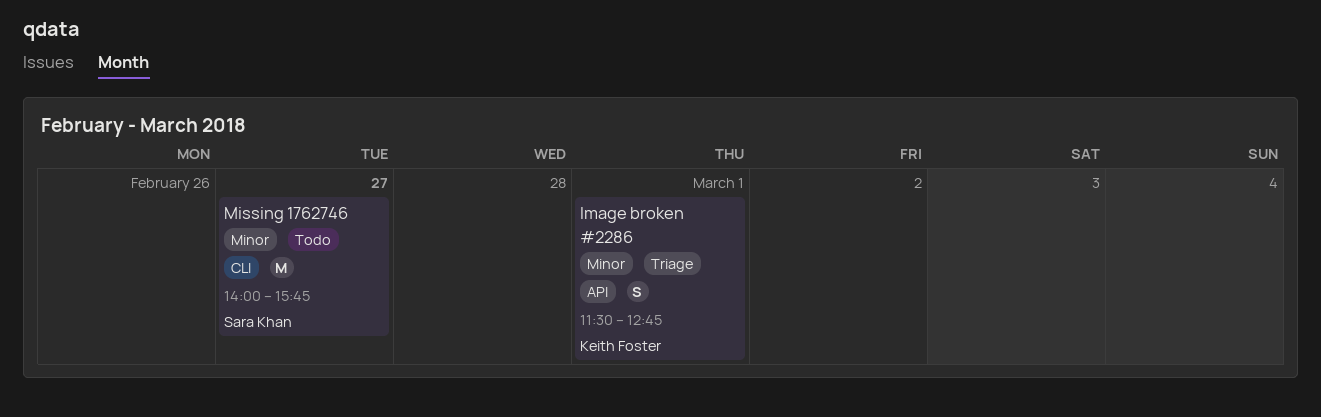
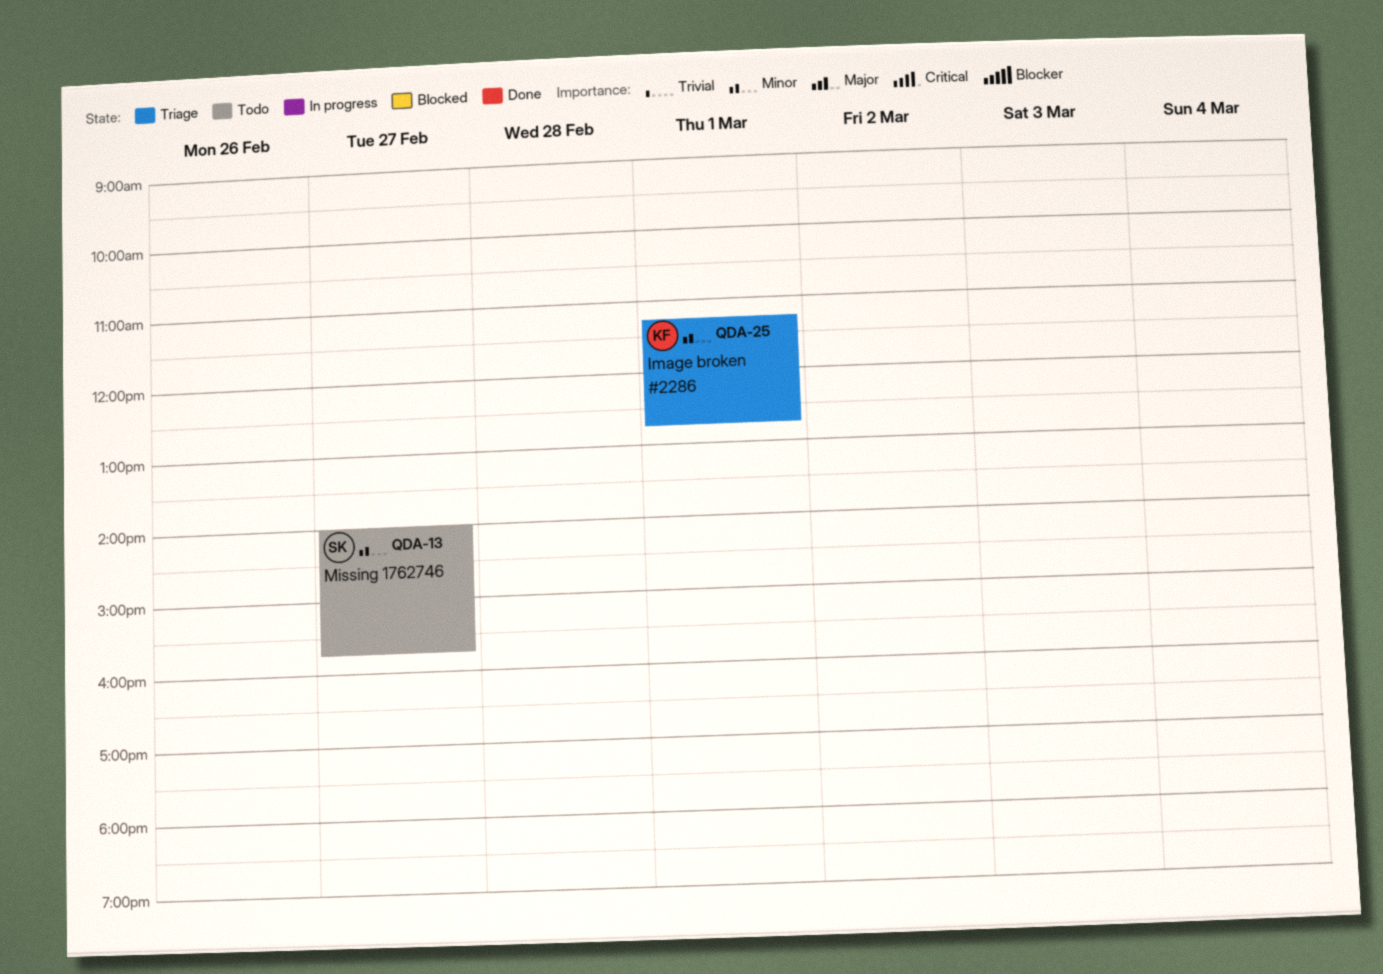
Image broken #2286, begins: 11:30 -> 11:15

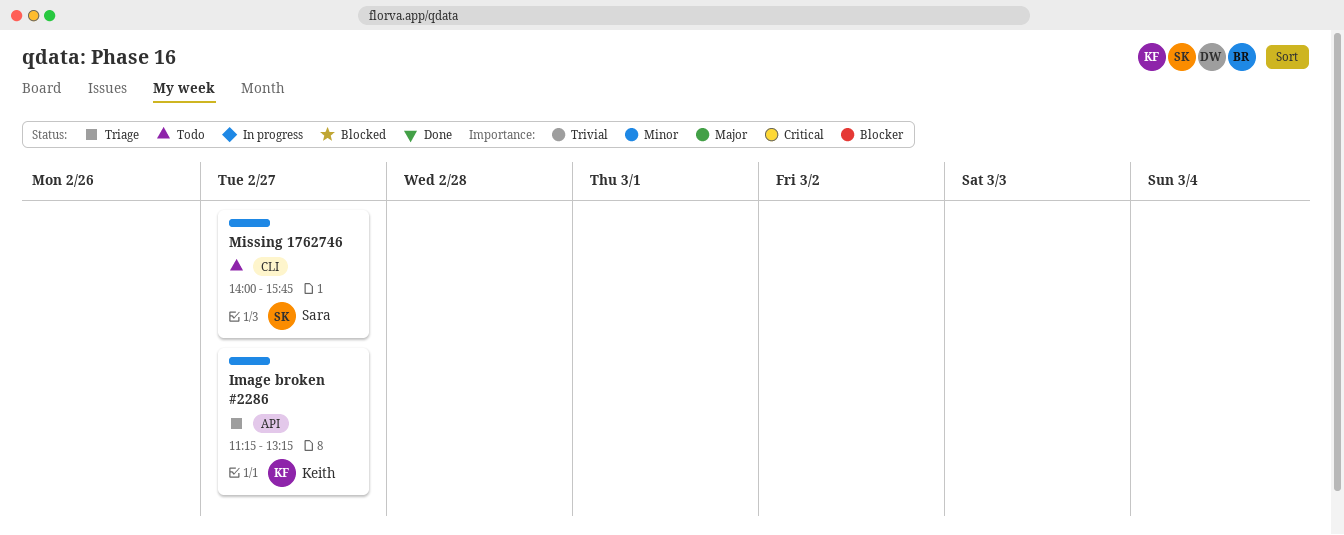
Image broken #2286, day: Mar 1 -> Feb 27
Image broken #2286, ends: 12:45 -> 13:15

